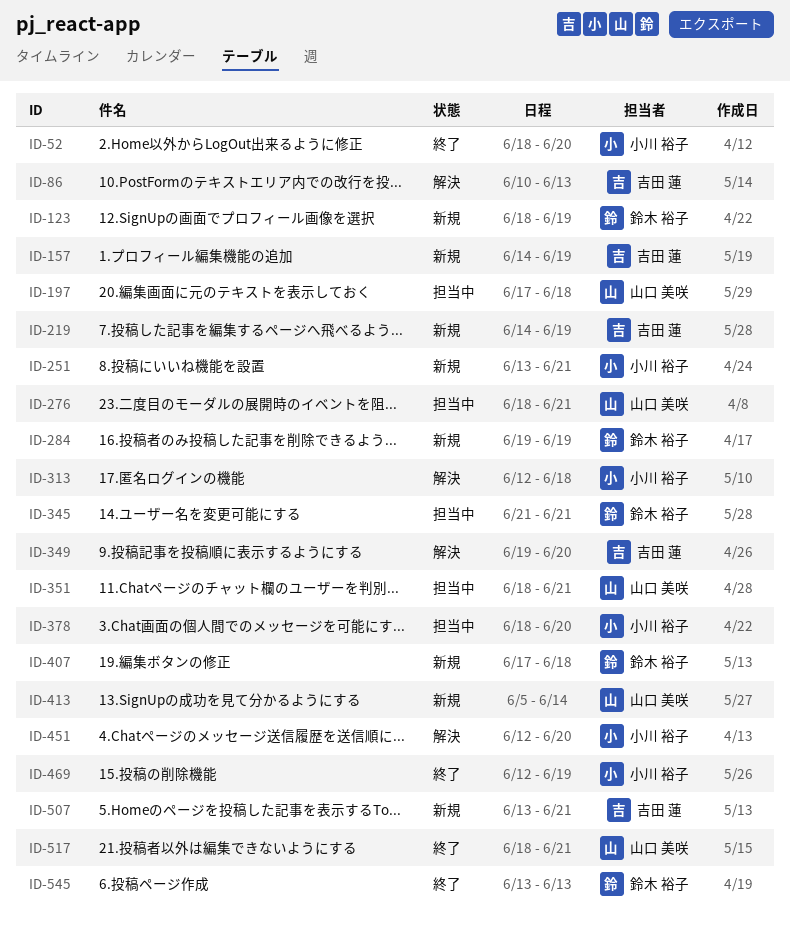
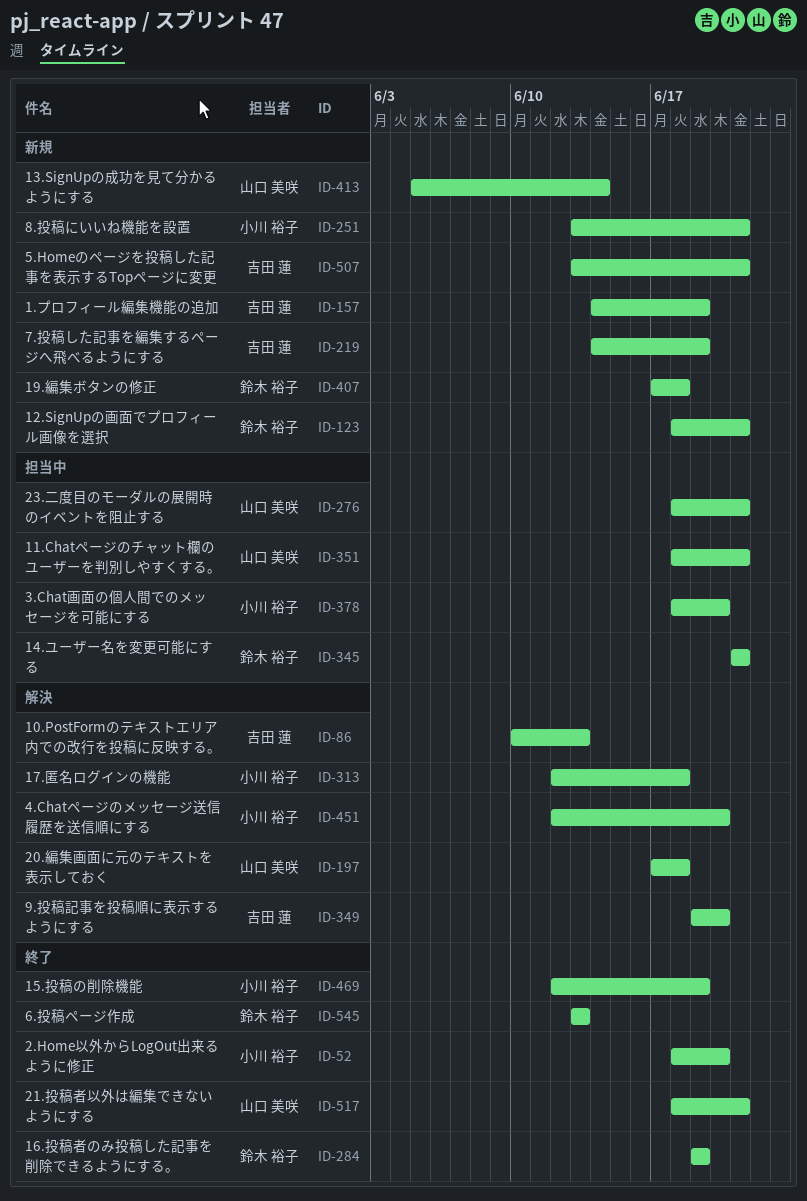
ID-123, due: Jun 19 -> Jun 21
ID-197, status: 担当中 -> 解決
ID-284, status: 新規 -> 終了

